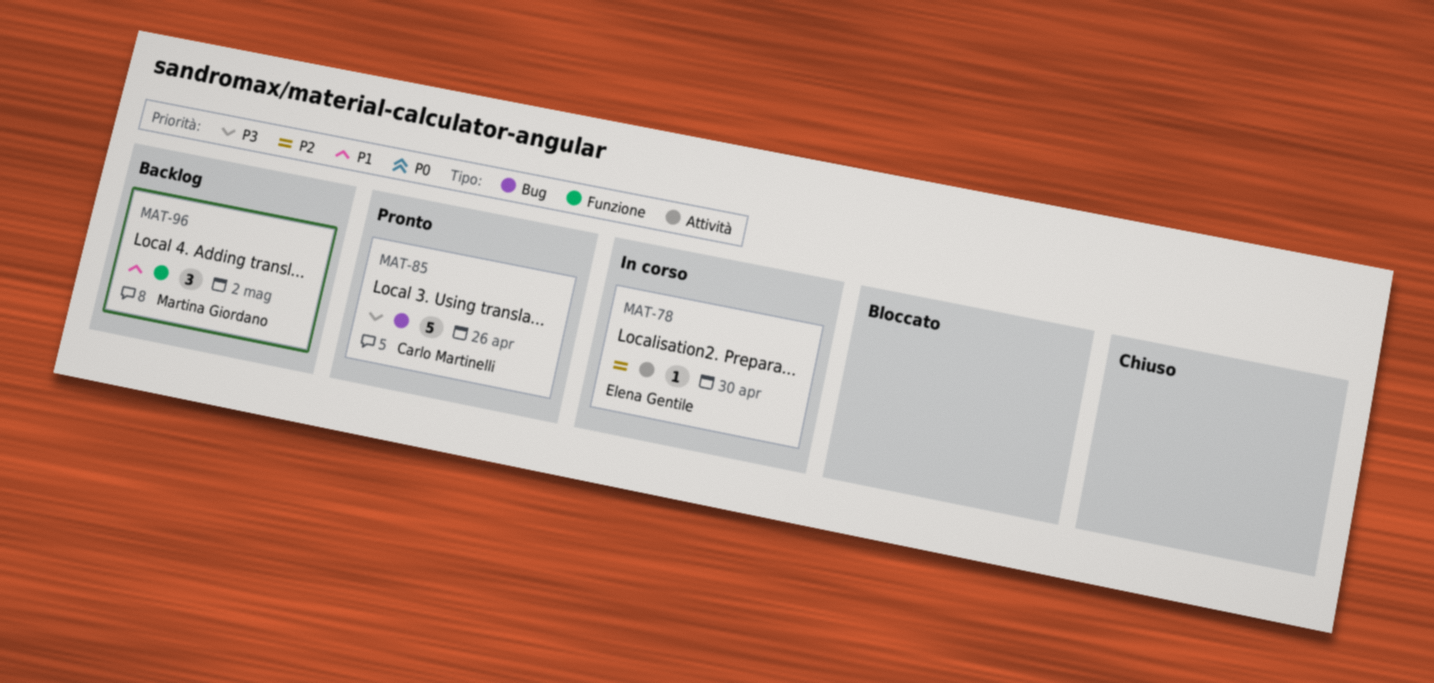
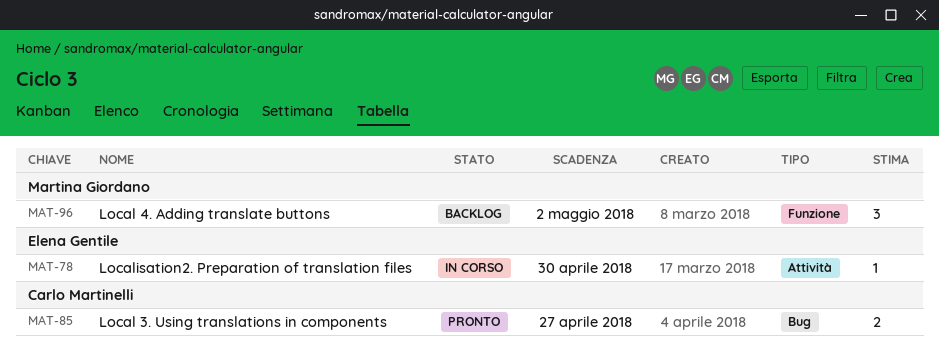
MAT-85, estimate: 5 -> 2
MAT-85, due: Apr 26 -> Apr 27

